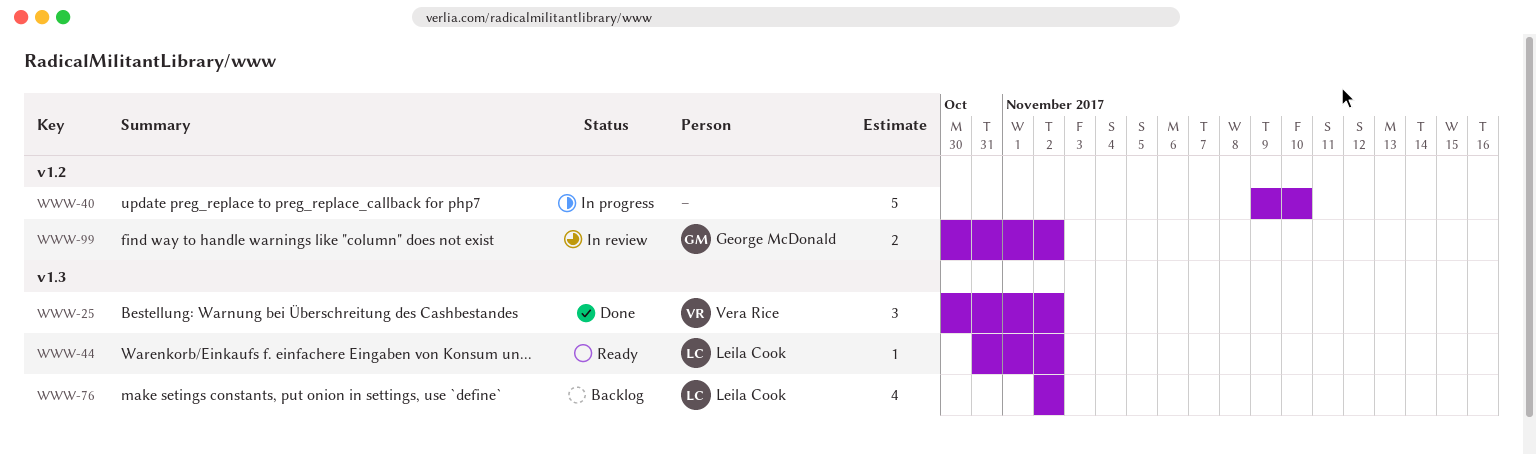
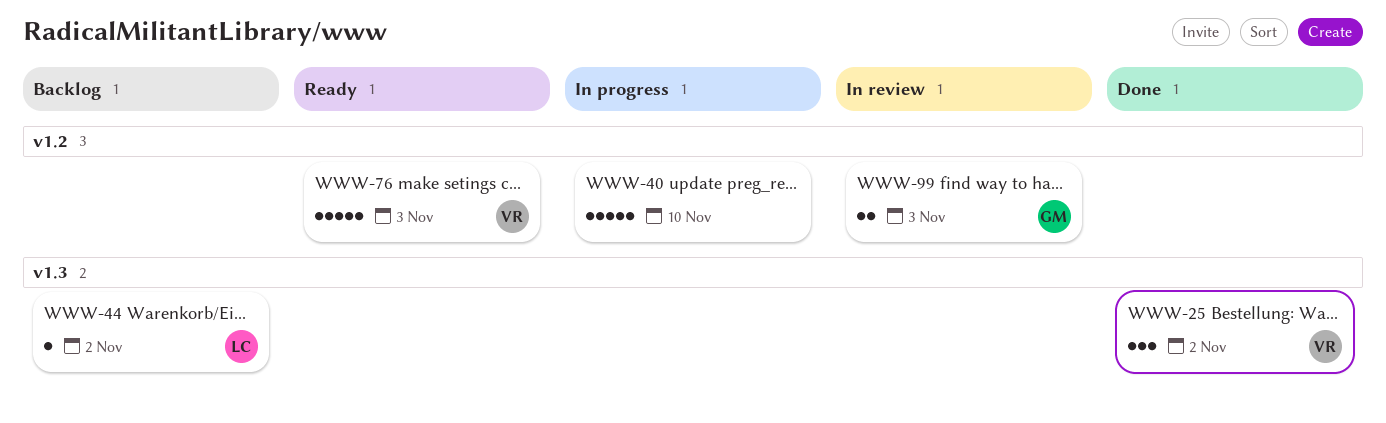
WWW-44, status: Ready -> Backlog
WWW-76, status: Backlog -> Ready
WWW-76, owner: Leila Cook -> Vera Rice
WWW-76, label: v1.3 -> v1.2
WWW-76, estimate: 4 -> 5
WWW-76, due: Nov 2 -> Nov 3
WWW-99, due: Nov 2 -> Nov 3

